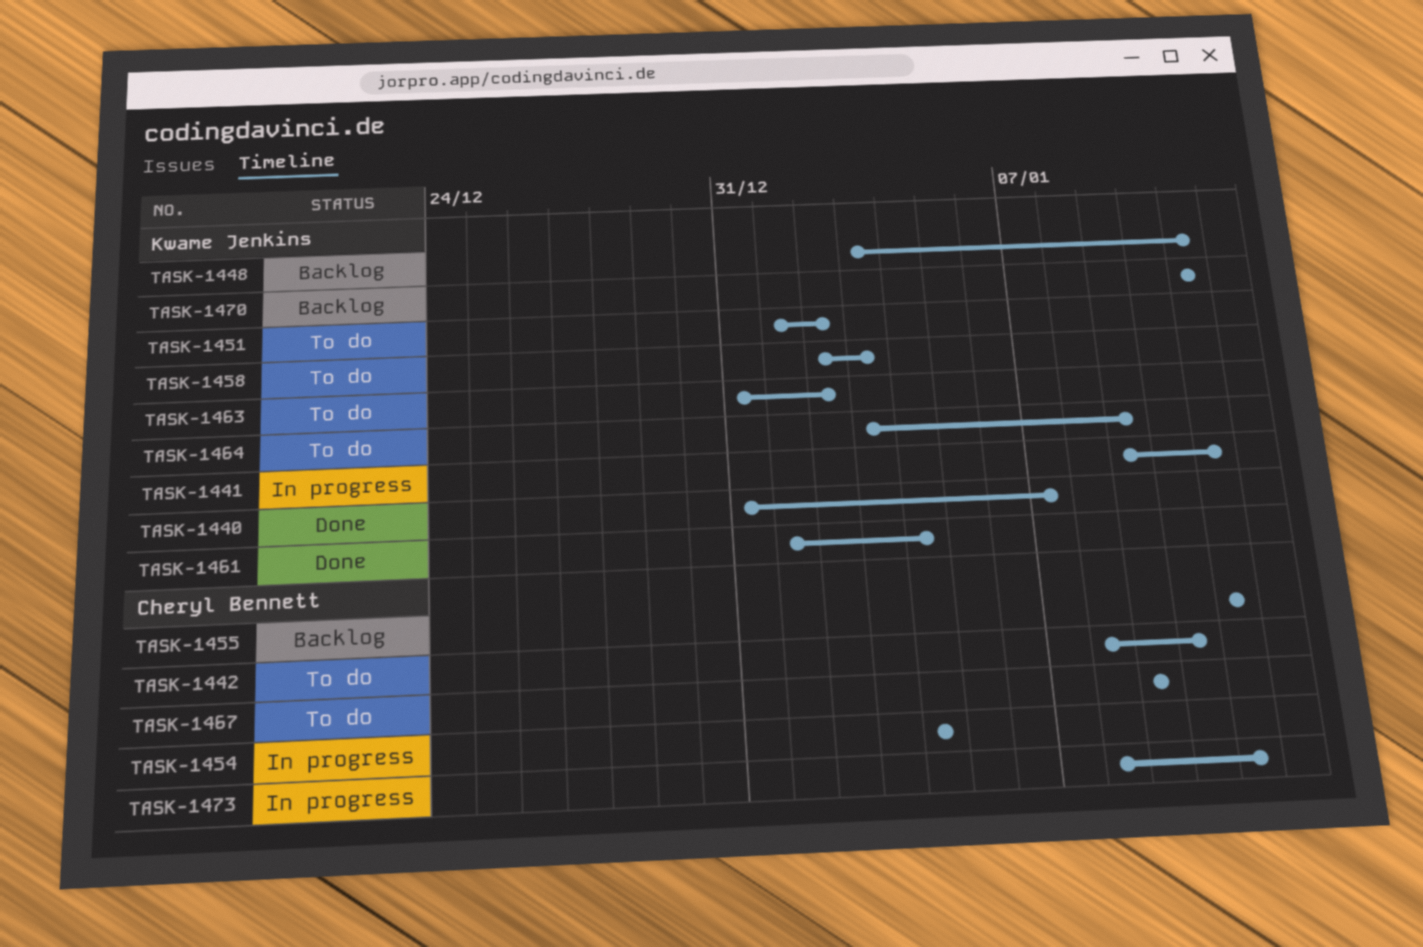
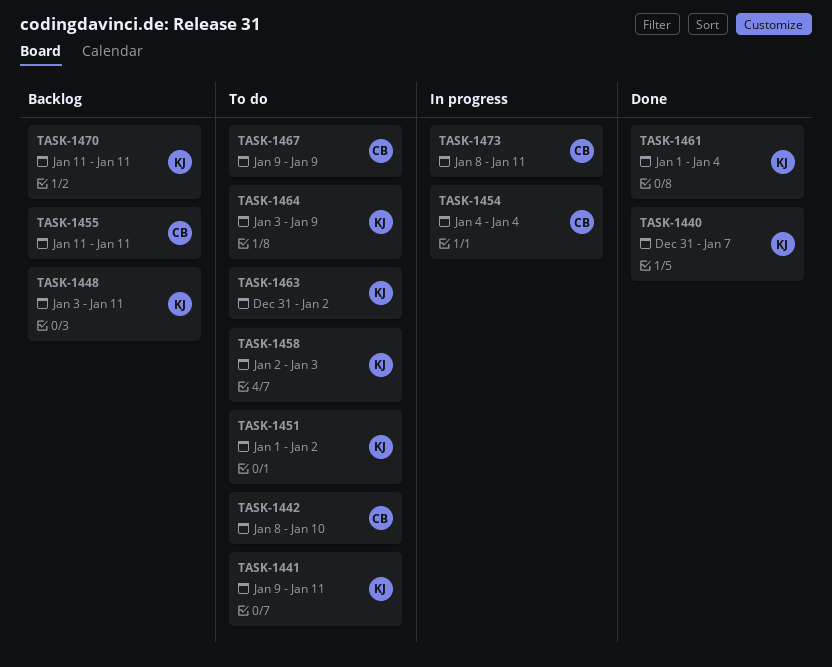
TASK-1441, status: In progress -> To do

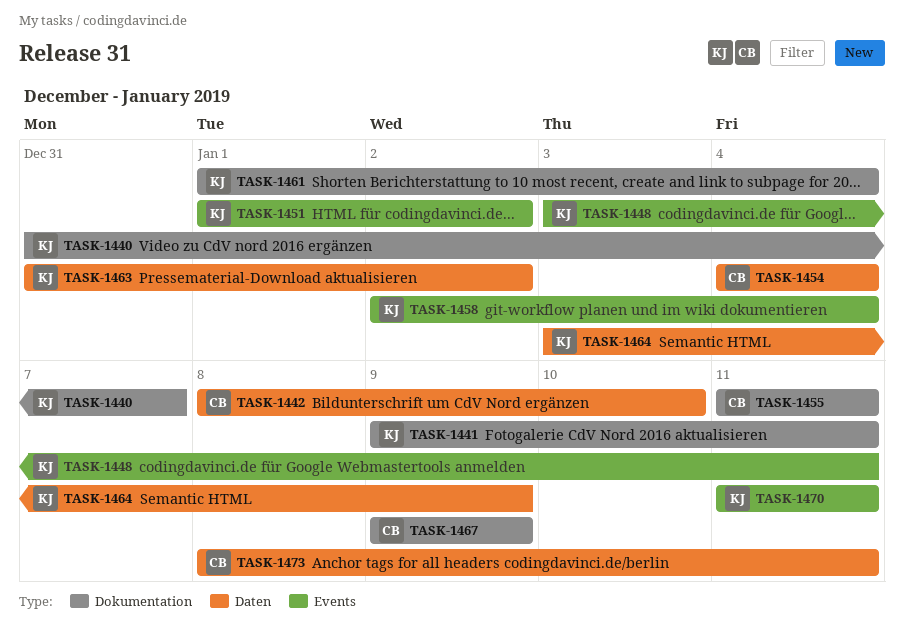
TASK-1458, due: Jan 3 -> Jan 4

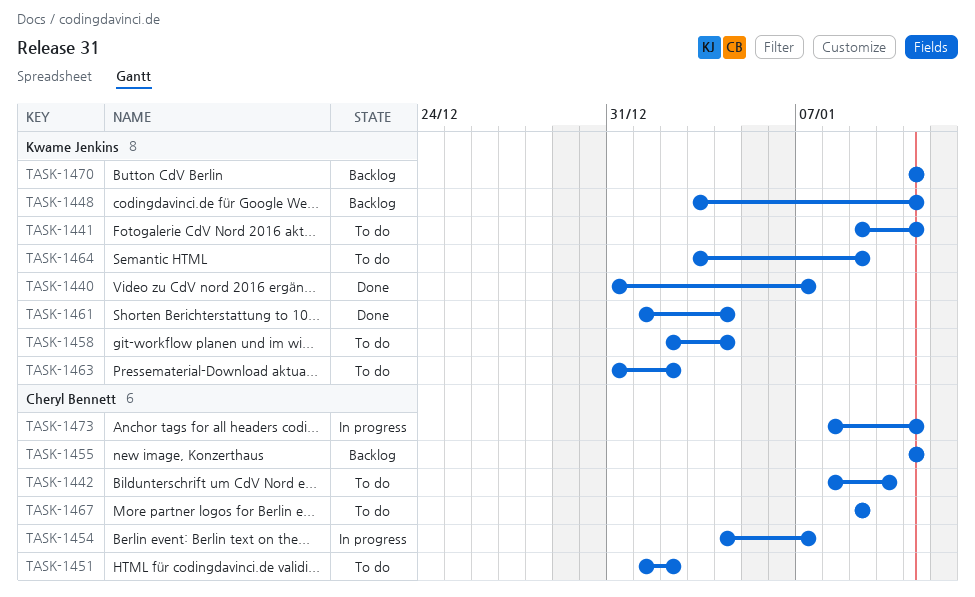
TASK-1451, owner: Kwame Jenkins -> Cheryl Bennett
TASK-1454, due: Jan 4 -> Jan 7

